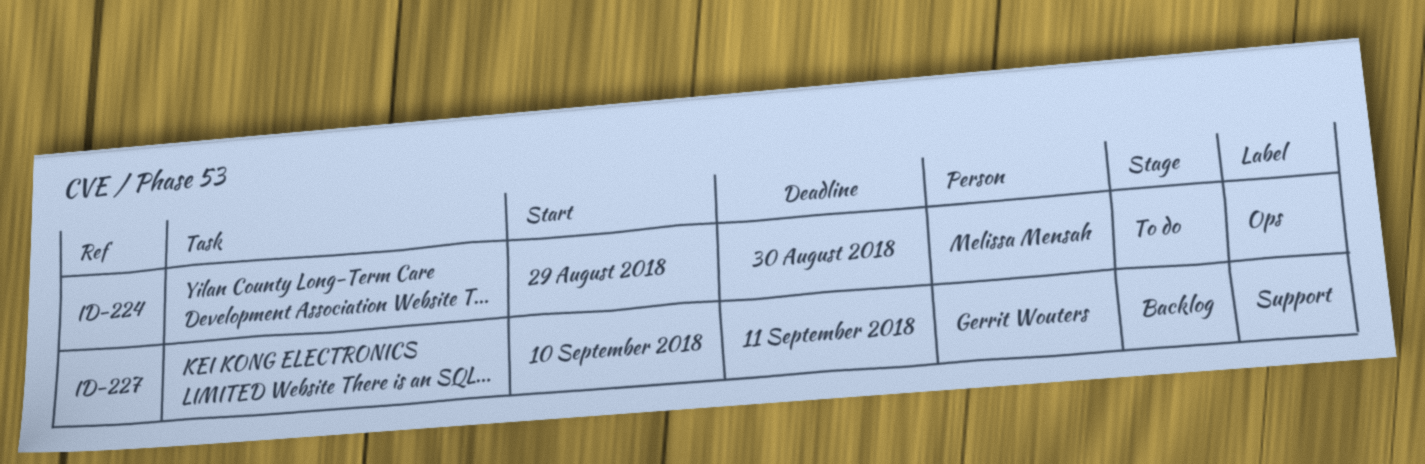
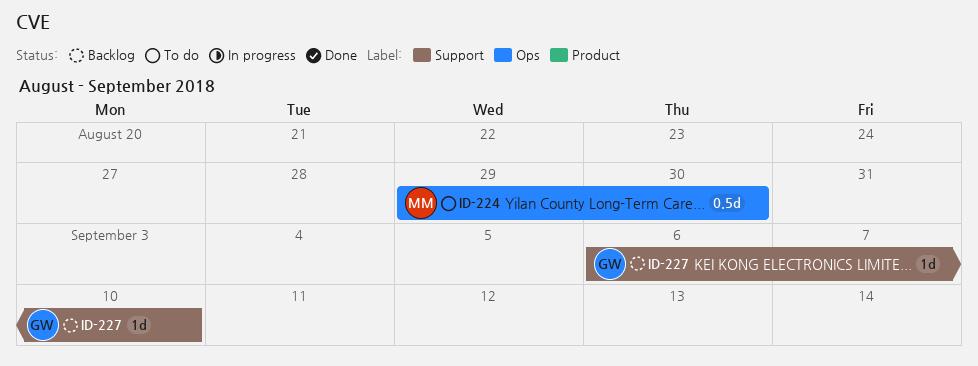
ID-227, start: Sep 10 -> Sep 6
ID-227, due: Sep 11 -> Sep 10

